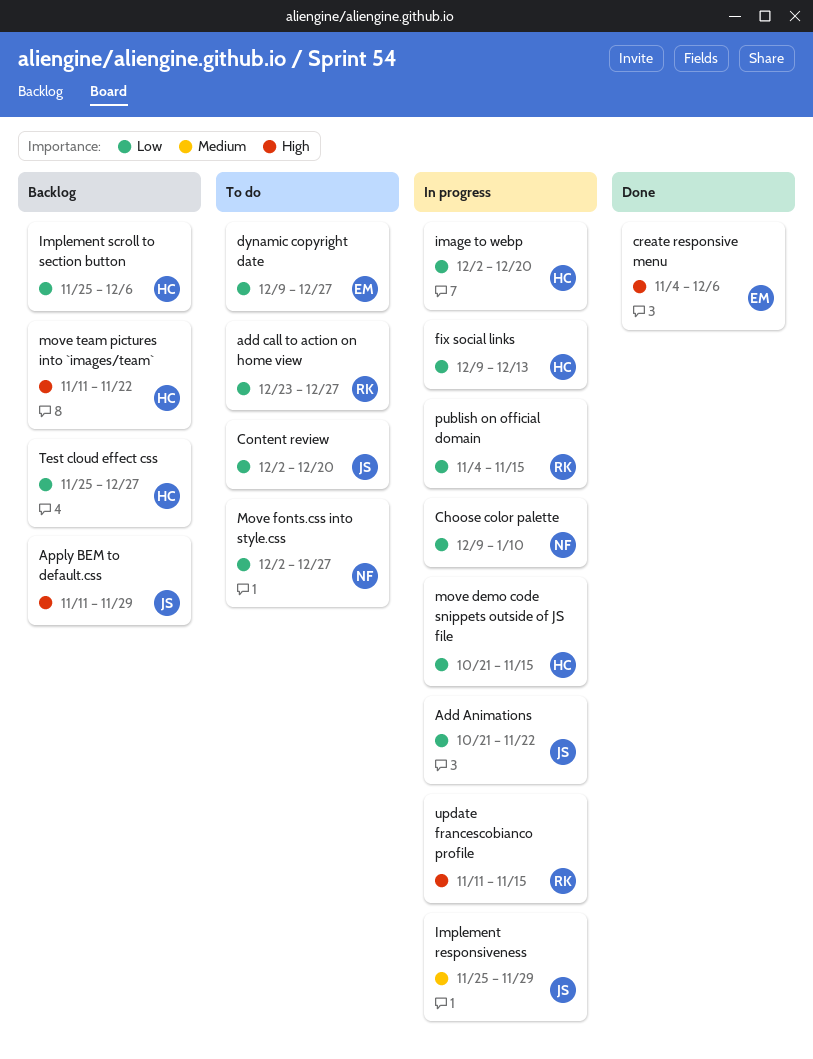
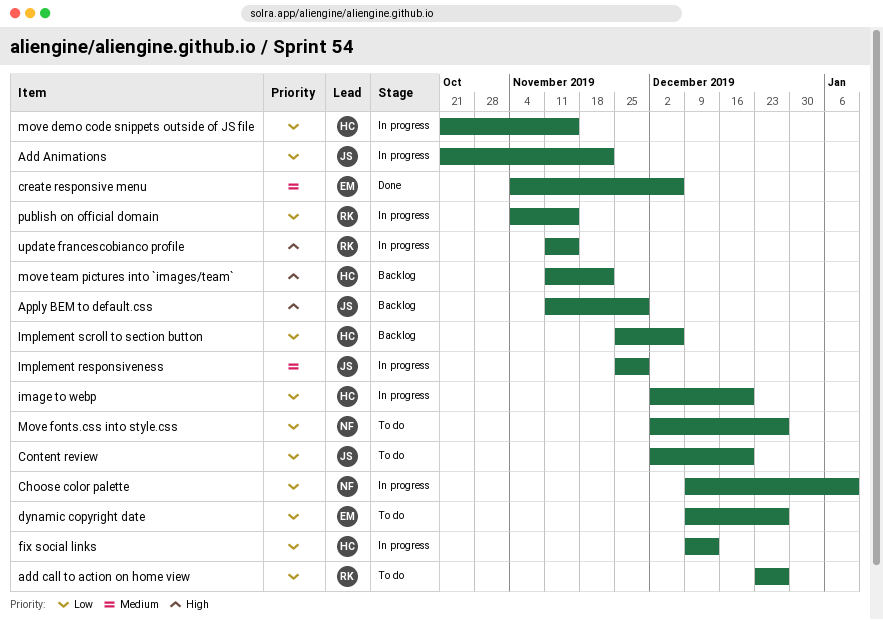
create responsive menu, priority: High -> Medium
Test cloud effect css: present -> none

